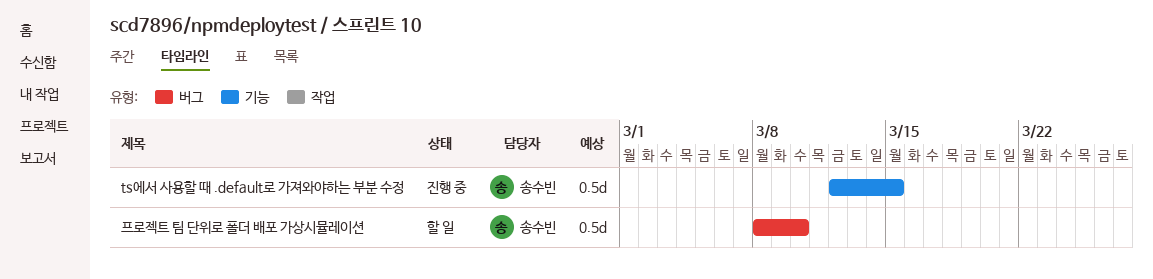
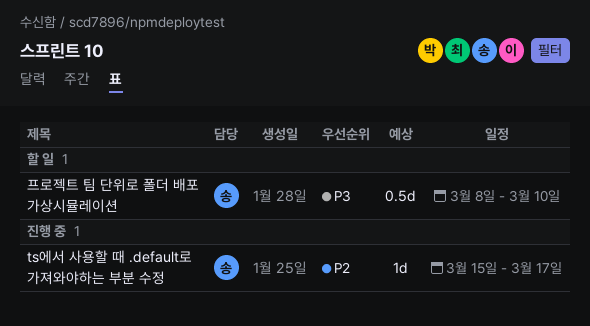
ts에서 사용할 때 .default로 가져와야하는 부분 수정, estimate: 0.5d -> 1d
ts에서 사용할 때 .default로 가져와야하는 부분 수정, start: Mar 12 -> Mar 15
ts에서 사용할 때 .default로 가져와야하는 부분 수정, due: Mar 15 -> Mar 17

